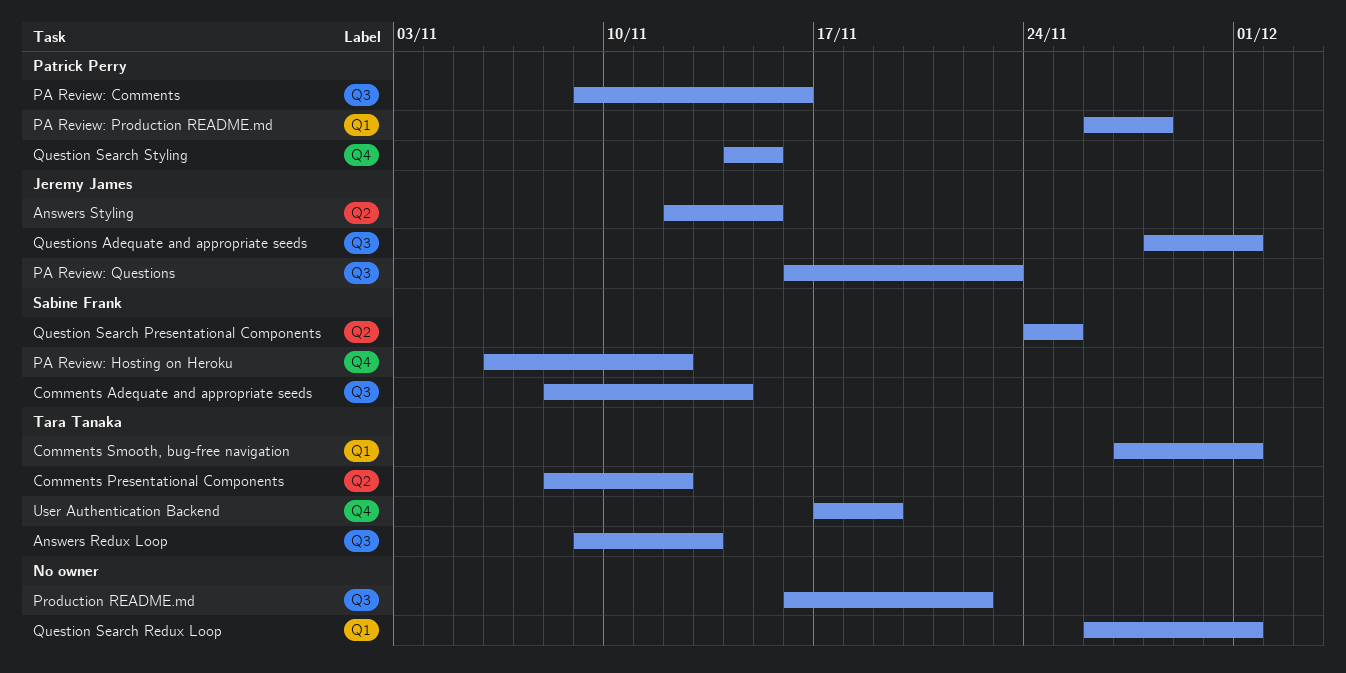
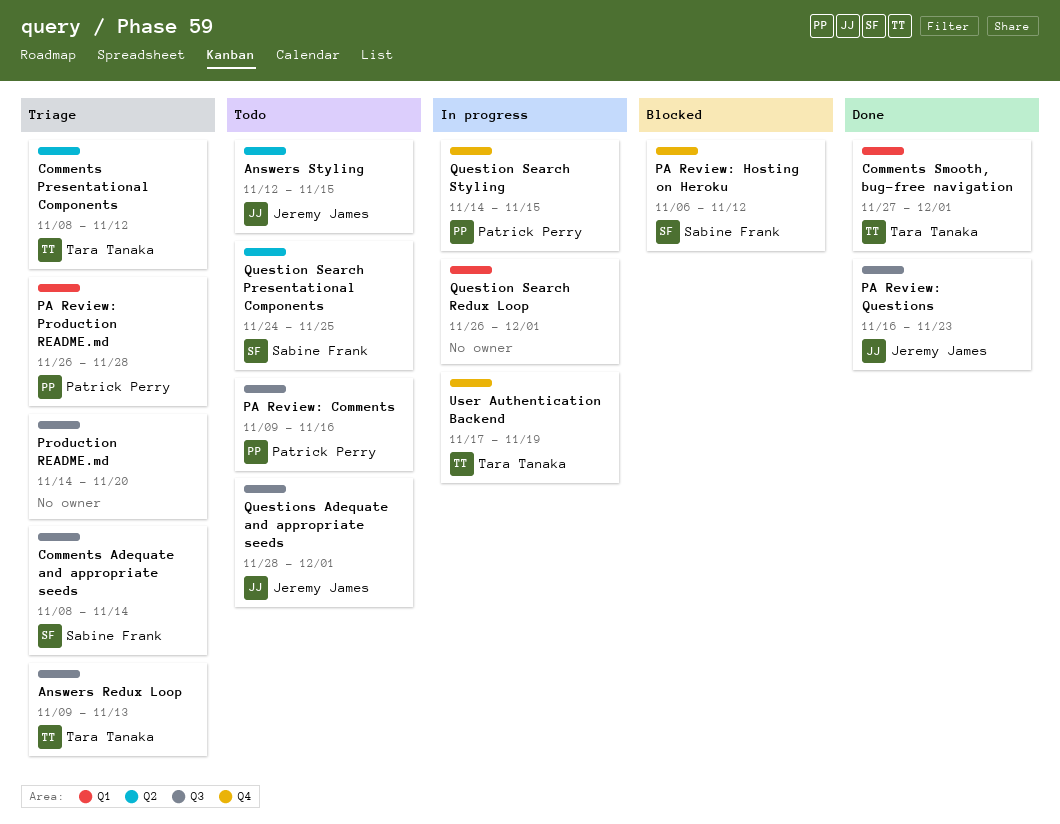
Production README.md, start: Nov 16 -> Nov 14
Production README.md, due: Nov 22 -> Nov 20

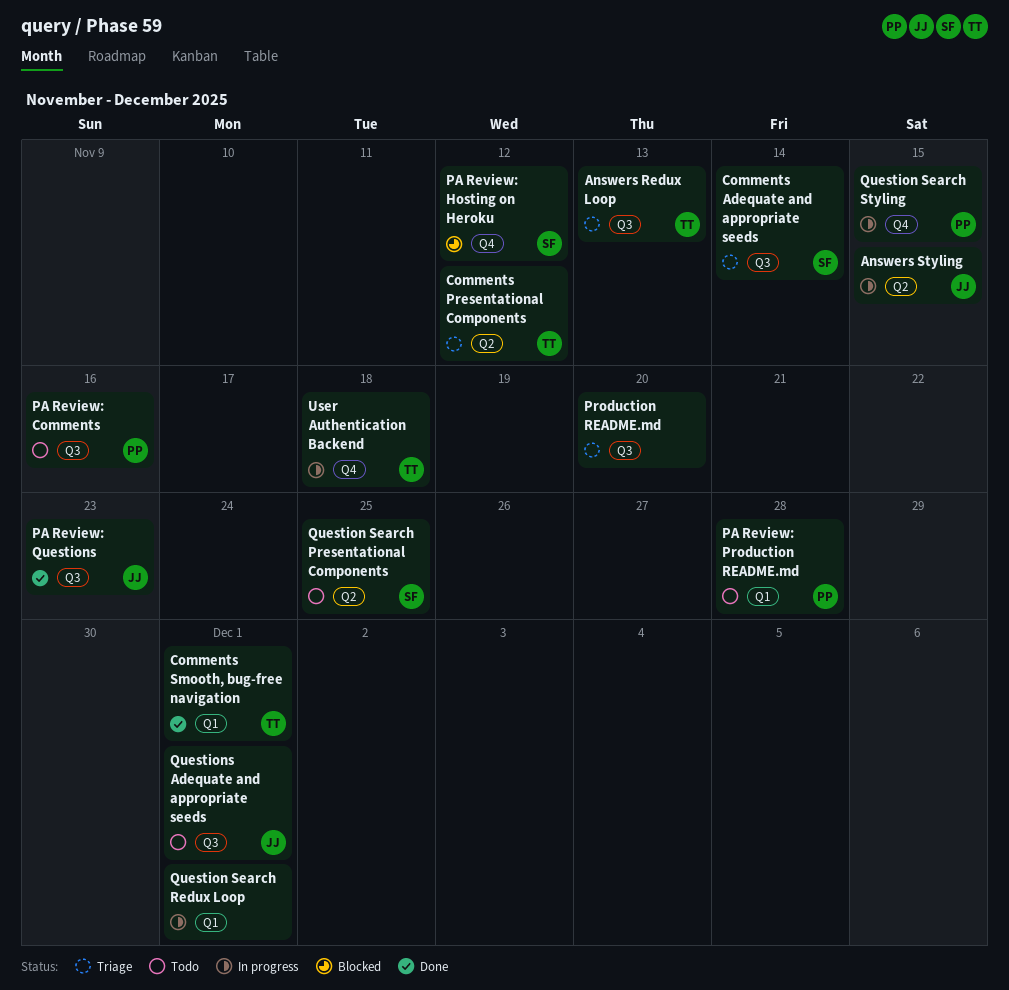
Answers Styling, status: Todo -> In progress
PA Review: Production README.md, status: Triage -> Todo
User Authentication Backend, due: Nov 19 -> Nov 18

